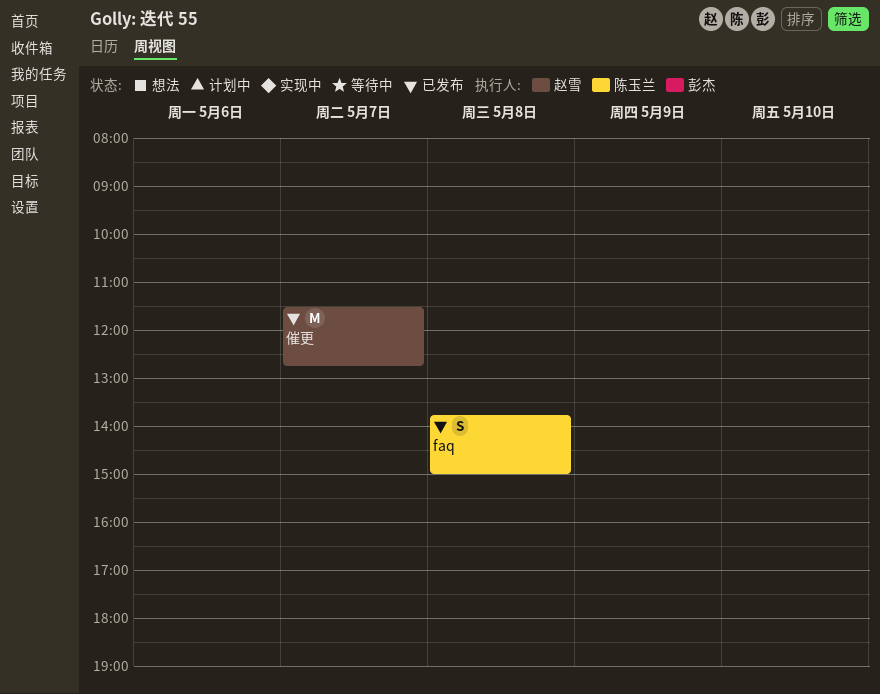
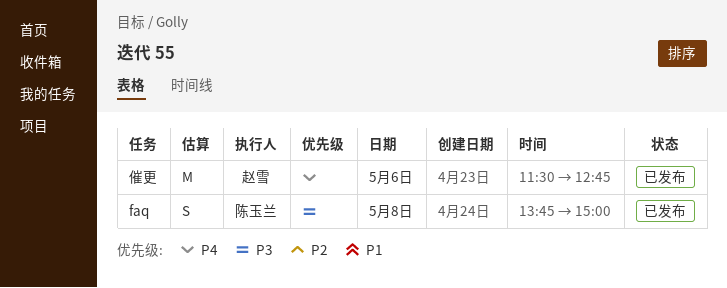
催更, day: May 7 -> May 6

